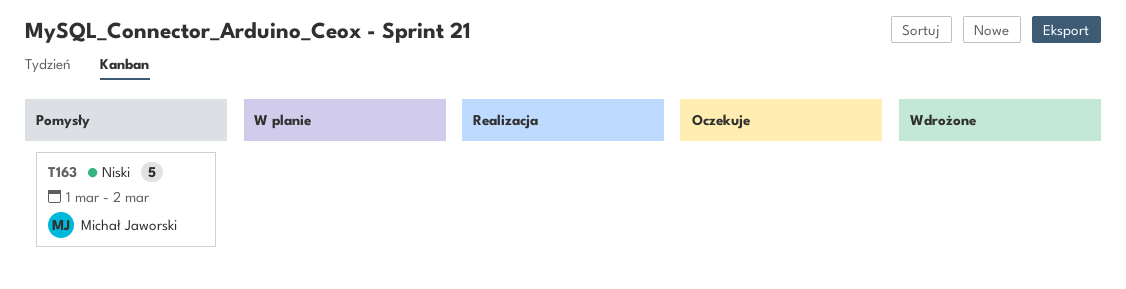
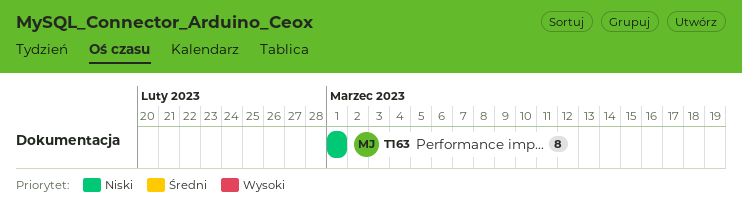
T163, estimate: 5 -> 8
T163, due: Mar 2 -> Mar 1

